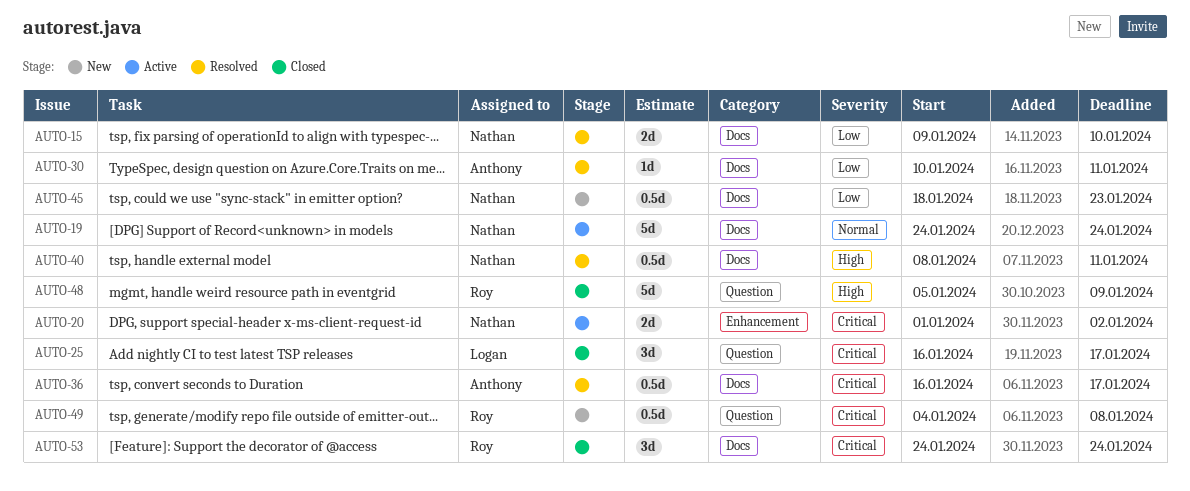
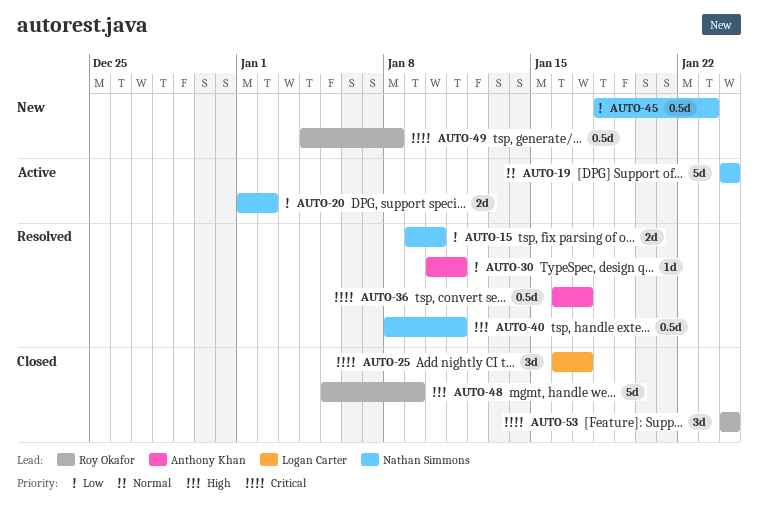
AUTO-20, priority: Critical -> Low

